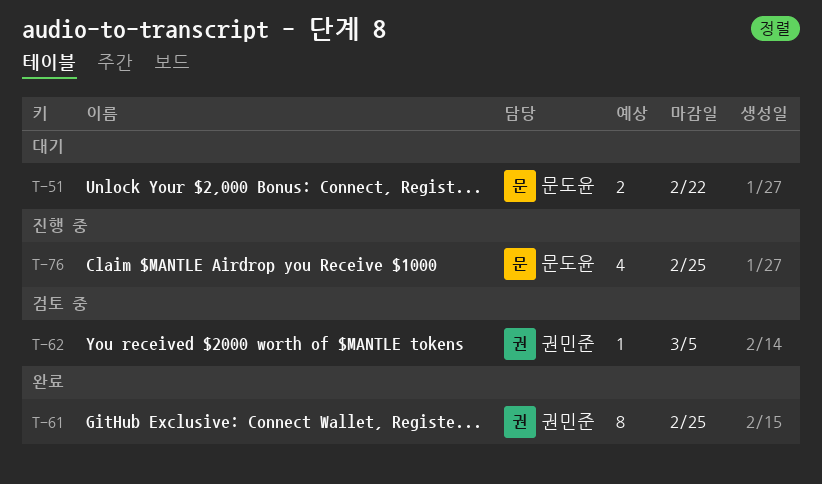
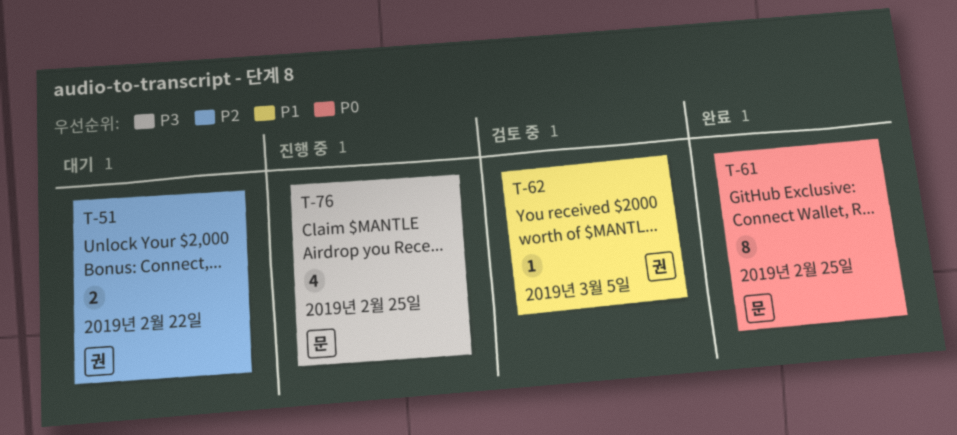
T-51, owner: 문도윤 -> 권민준
T-61, owner: 권민준 -> 문도윤

